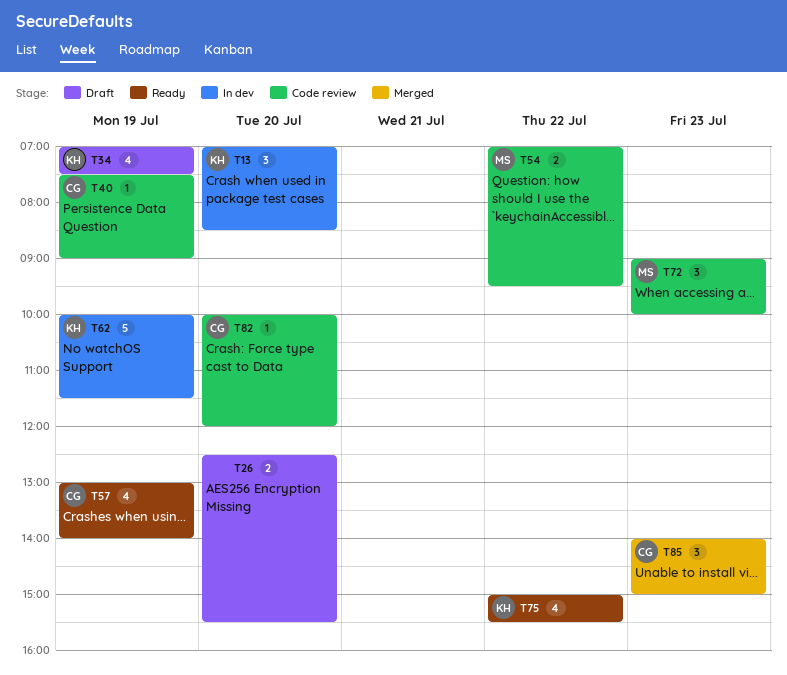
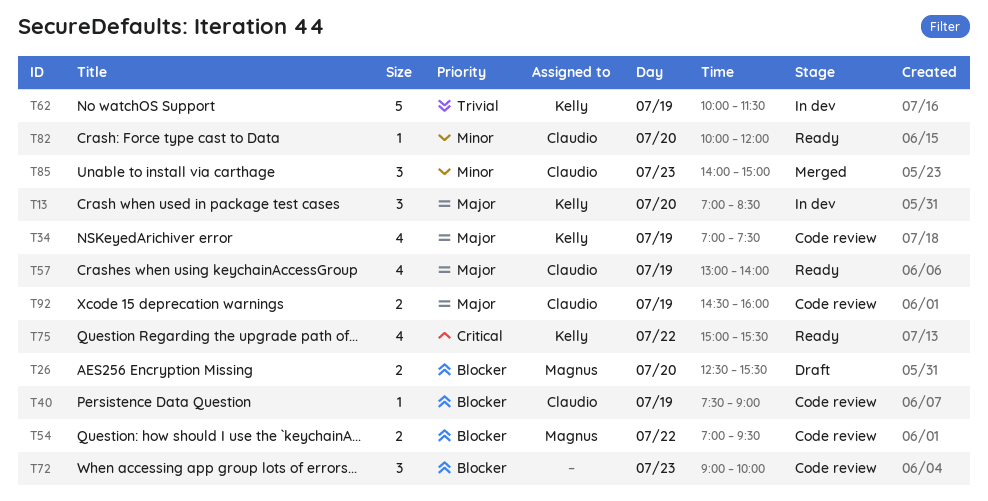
T26, owner: none -> Magnus
T34, status: Draft -> Code review
T72, owner: Magnus -> none
T82, status: Code review -> Ready
T92: none -> present

